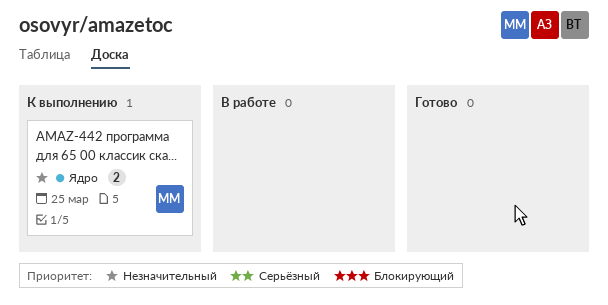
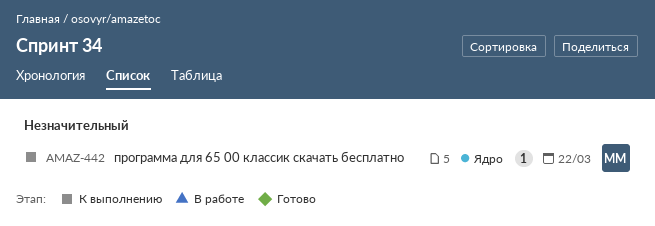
AMAZ-442, estimate: 2 -> 1
AMAZ-442, due: Mar 25 -> Mar 22

